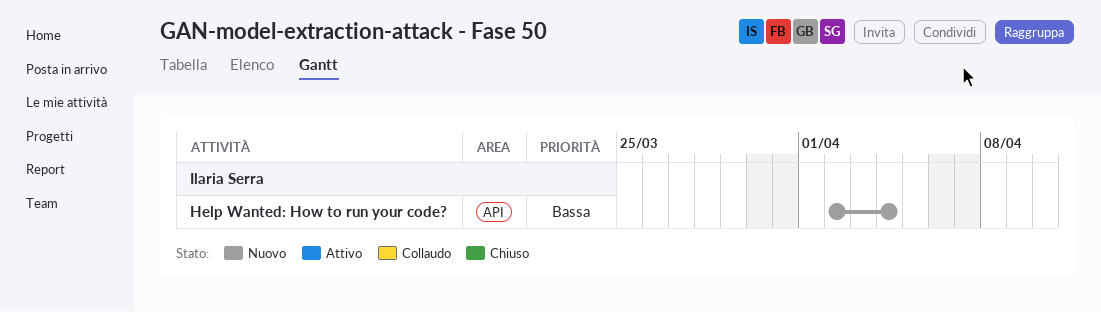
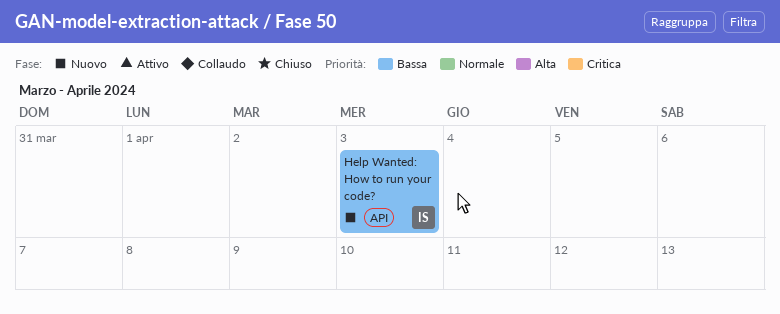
Help Wanted: How to run your code?, due: Apr 4 -> Apr 3

